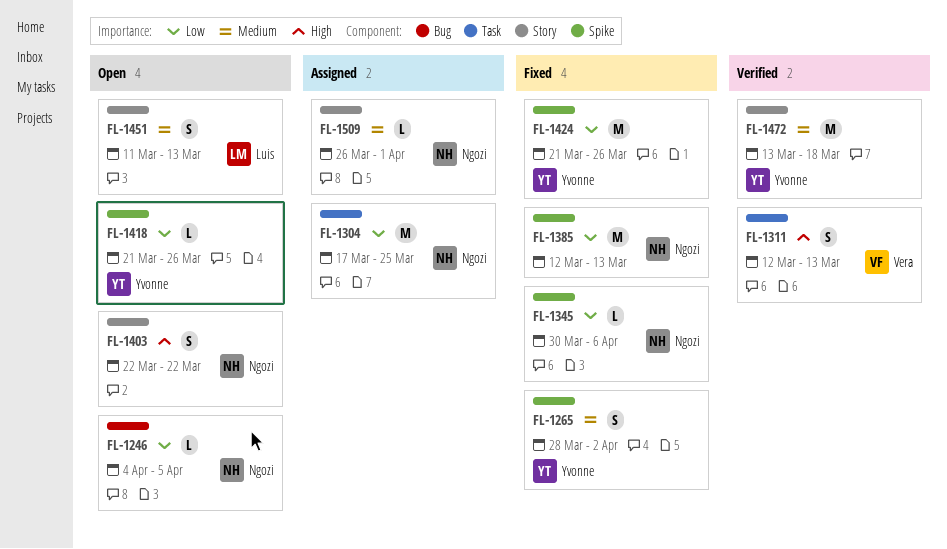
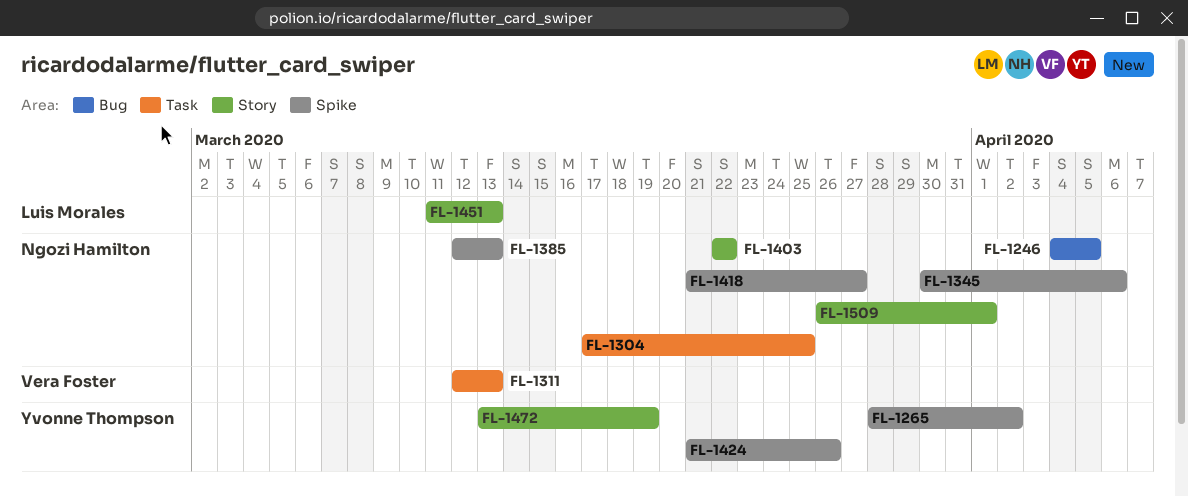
FL-1418, owner: Yvonne Thompson -> Ngozi Hamilton
FL-1418, due: Mar 26 -> Mar 27
FL-1472, due: Mar 18 -> Mar 19

